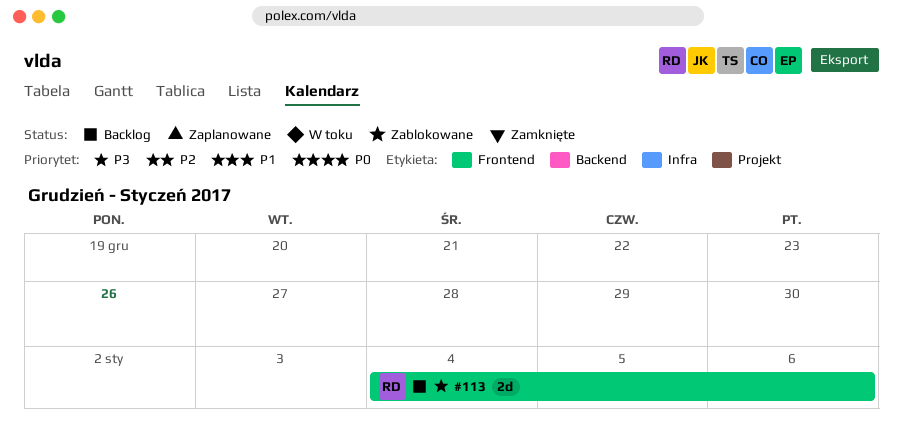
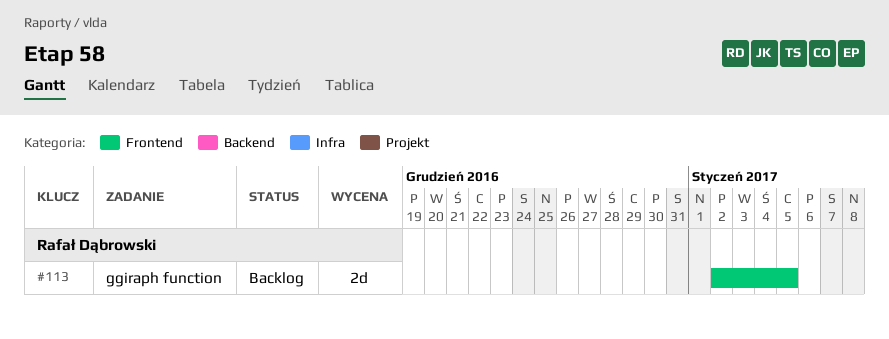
#113, start: Jan 4 -> Jan 2
#113, due: Jan 6 -> Jan 5

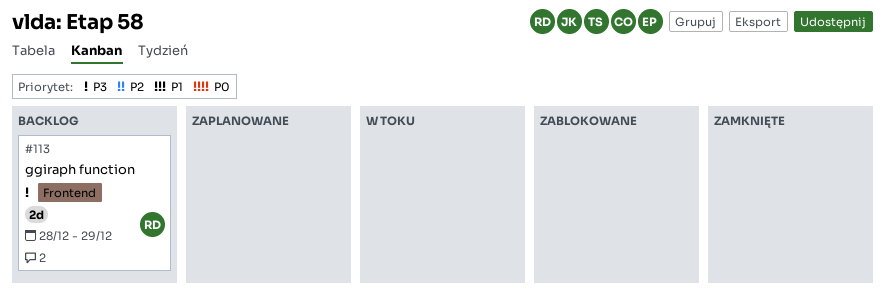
#113, start: Jan 2 -> Dec 28
#113, due: Jan 5 -> Dec 29

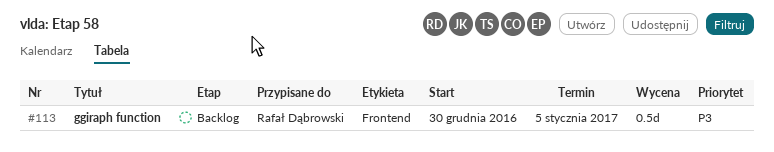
#113, estimate: 2d -> 0.5d
#113, start: Dec 28 -> Dec 30
#113, due: Dec 29 -> Jan 5

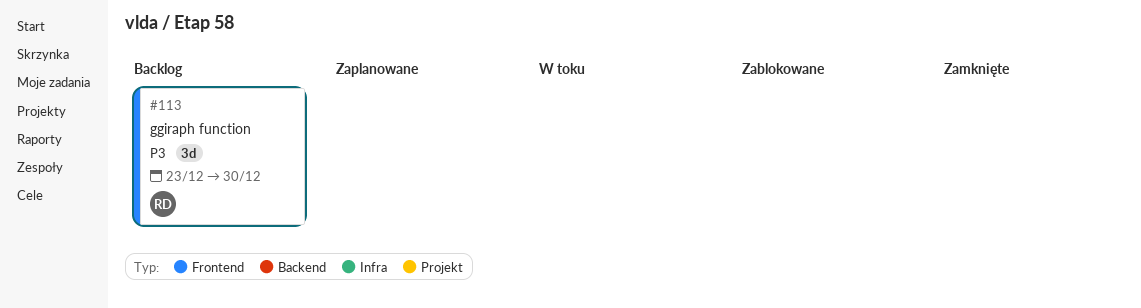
#113, estimate: 0.5d -> 3d
#113, start: Dec 30 -> Dec 23
#113, due: Jan 5 -> Dec 30

